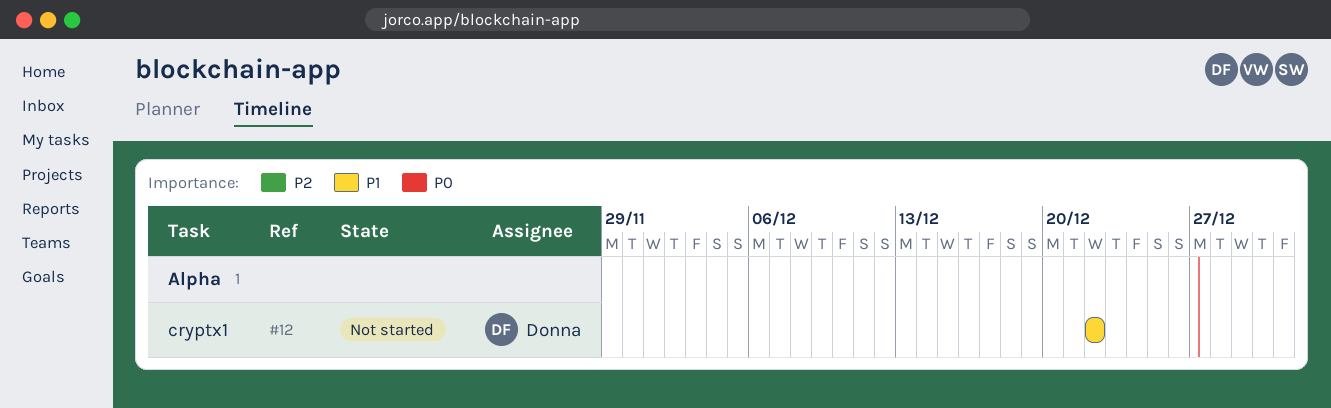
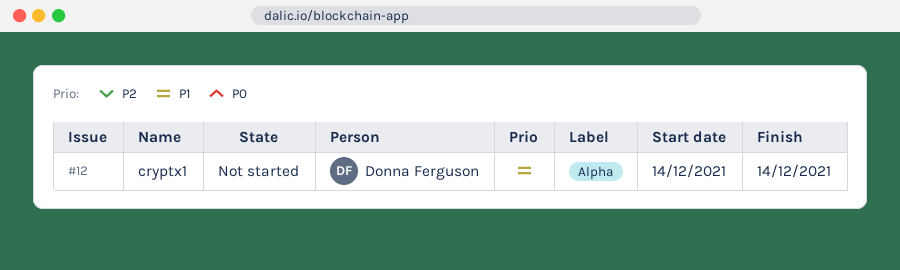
#12, start: Dec 22 -> Dec 14
#12, due: Dec 22 -> Dec 14

